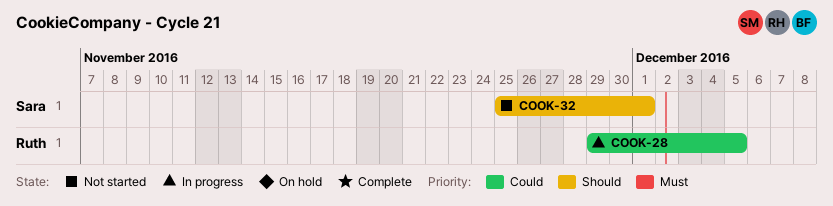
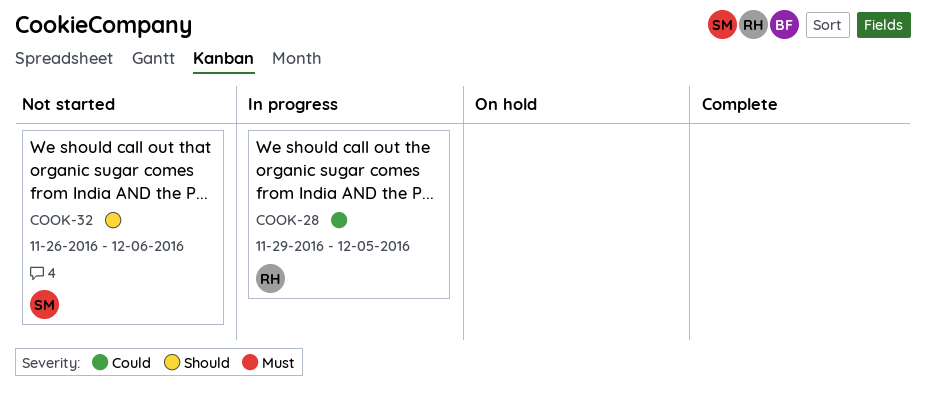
COOK-32, start: Nov 25 -> Nov 26
COOK-32, due: Dec 1 -> Dec 6

